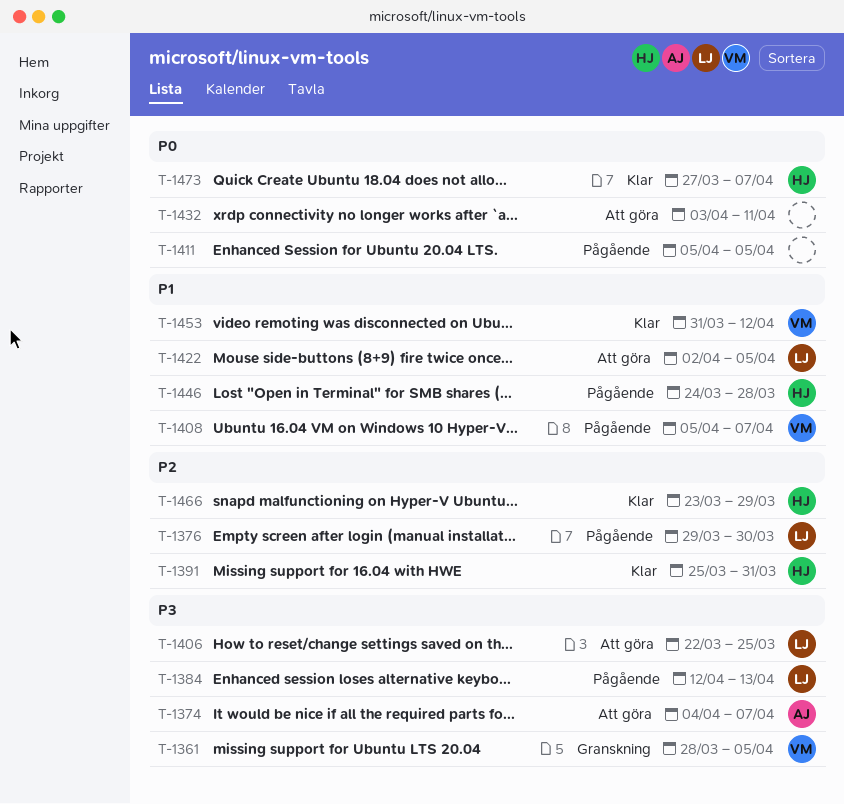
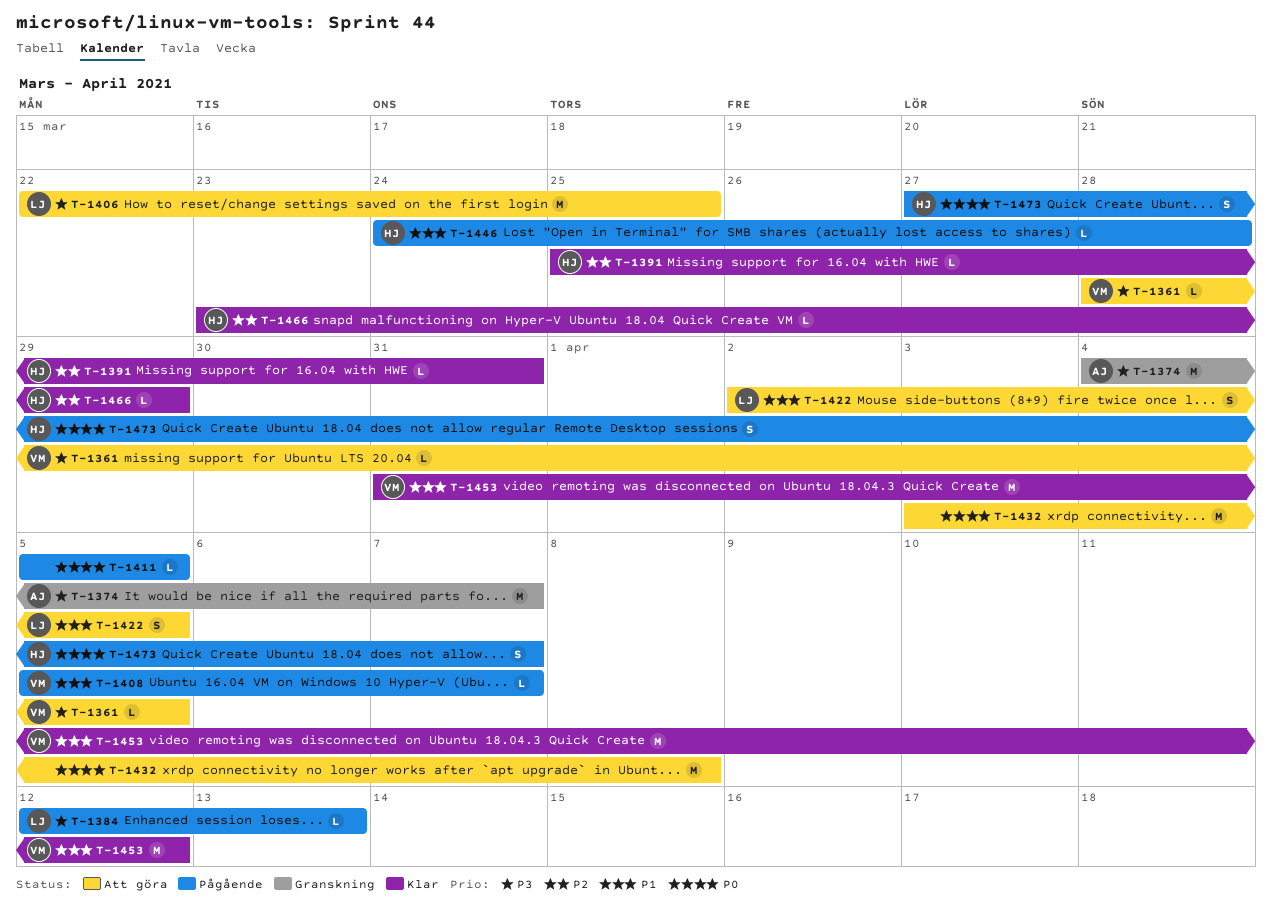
T-1361, status: Granskning -> Att göra
T-1374, status: Att göra -> Granskning
T-1376: present -> none
T-1432, due: Apr 11 -> Apr 8
T-1473, status: Klar -> Pågående

